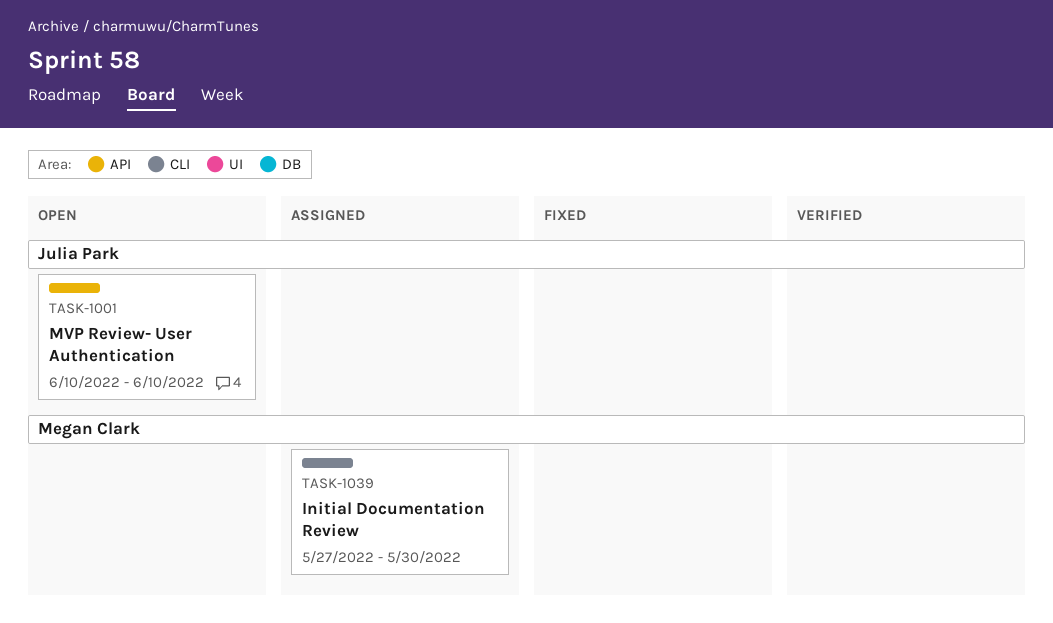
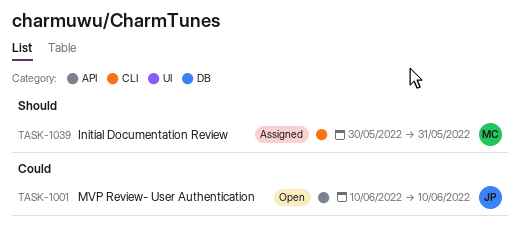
TASK-1039, start: May 27 -> May 30
TASK-1039, due: May 30 -> May 31

